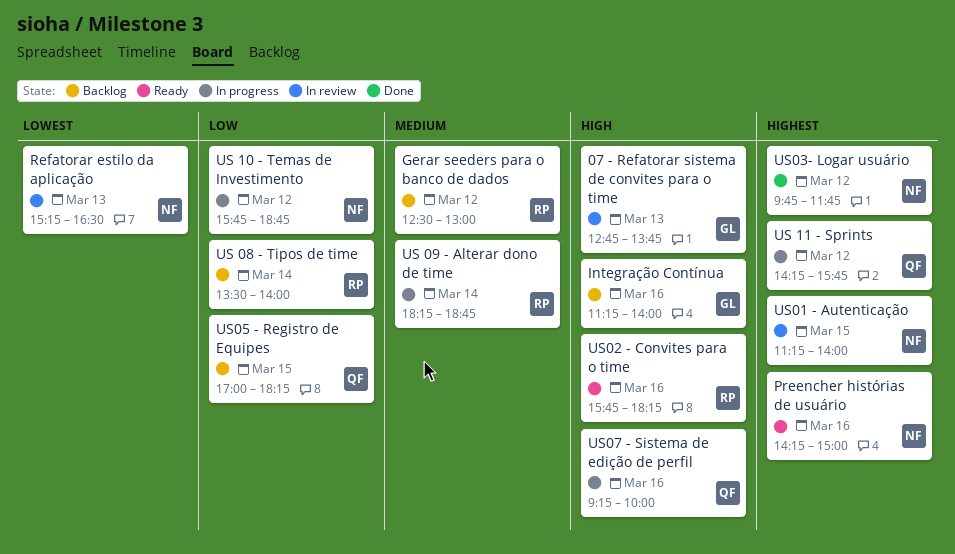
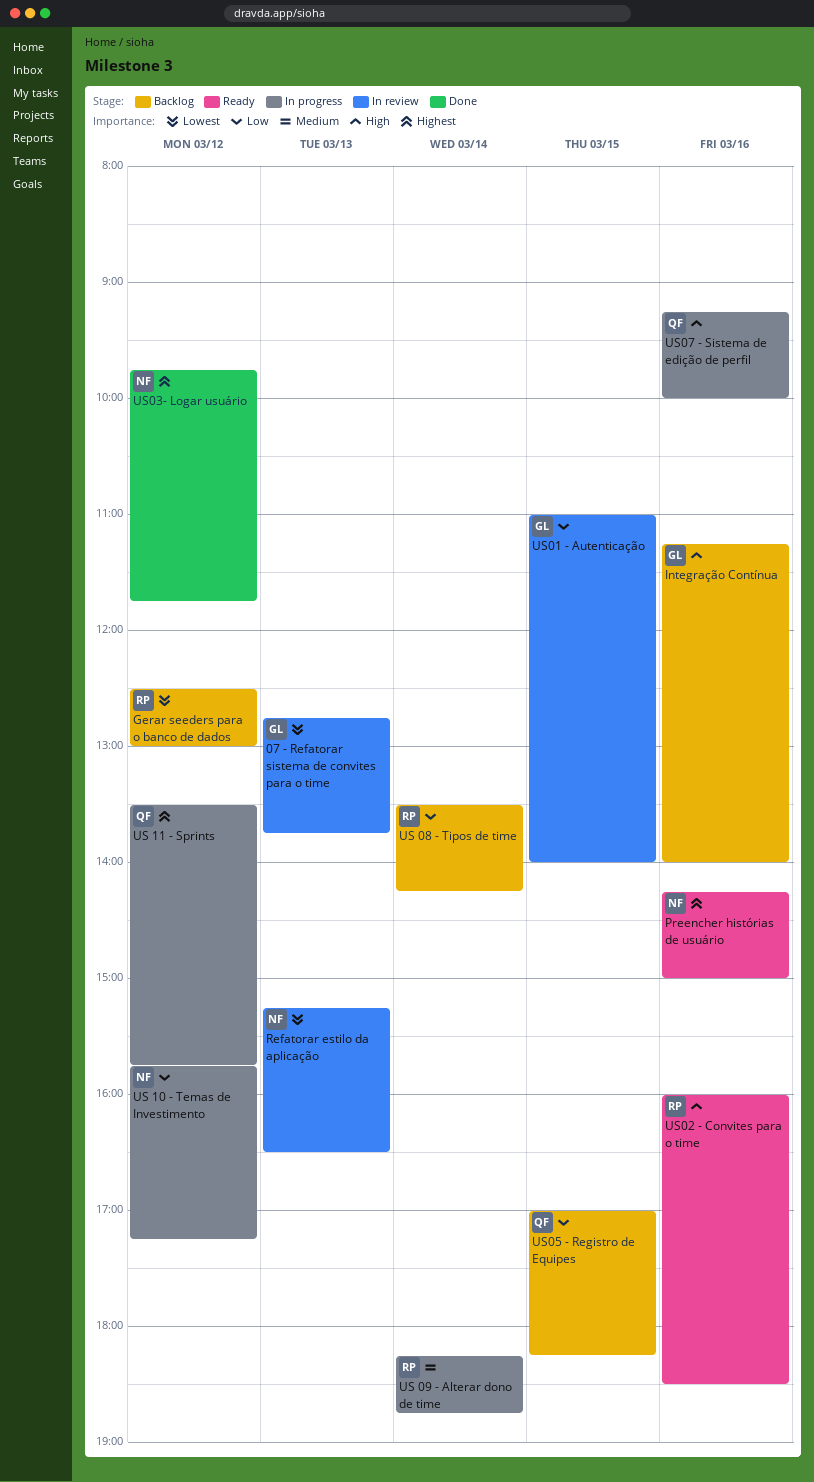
07 - Refatorar sistema de convites para o time, priority: High -> Lowest
Gerar seeders para o banco de dados, priority: Medium -> Lowest
US 08 - Tipos de time, ends: 14:00 -> 14:15
US 10 - Temas de Investimento, ends: 18:45 -> 17:15
US 11 - Sprints, begins: 14:15 -> 13:30
US01 - Autenticação, owner: NF -> GL
US01 - Autenticação, priority: Highest -> Low
US01 - Autenticação, begins: 11:15 -> 11:00
US02 - Convites para o time, begins: 15:45 -> 16:00
US02 - Convites para o time, ends: 18:15 -> 18:30

